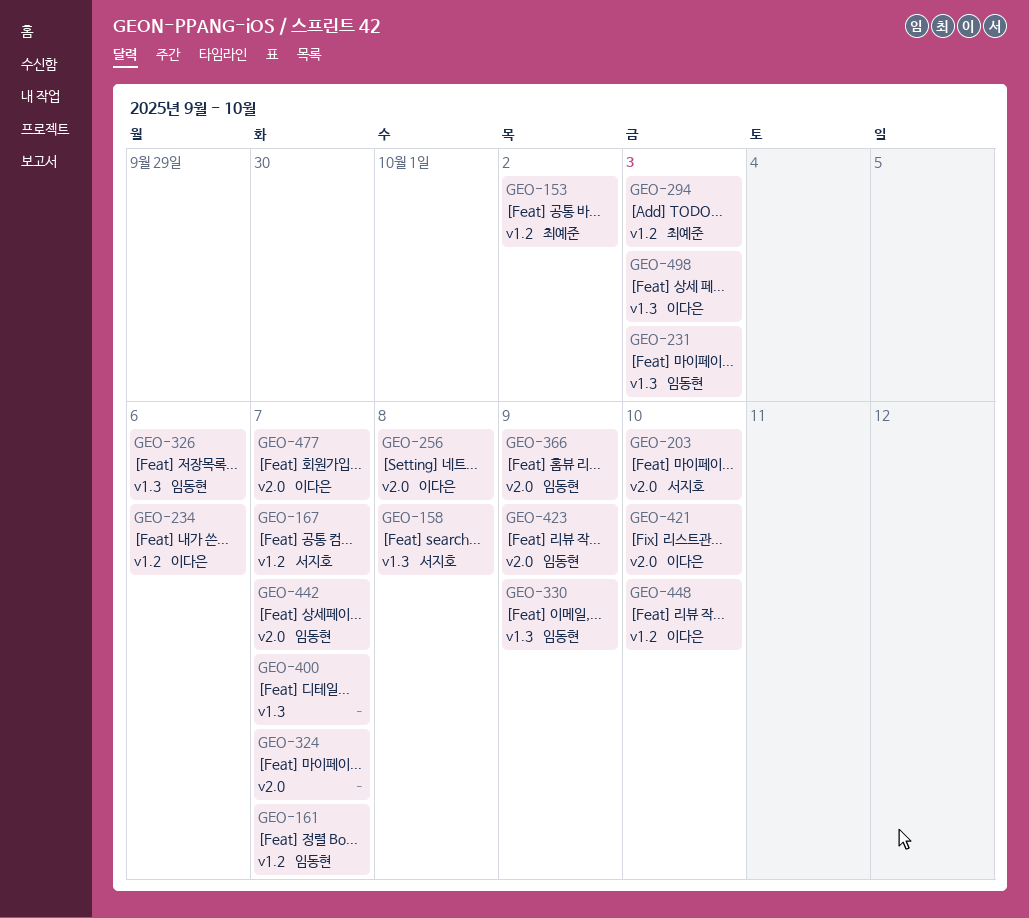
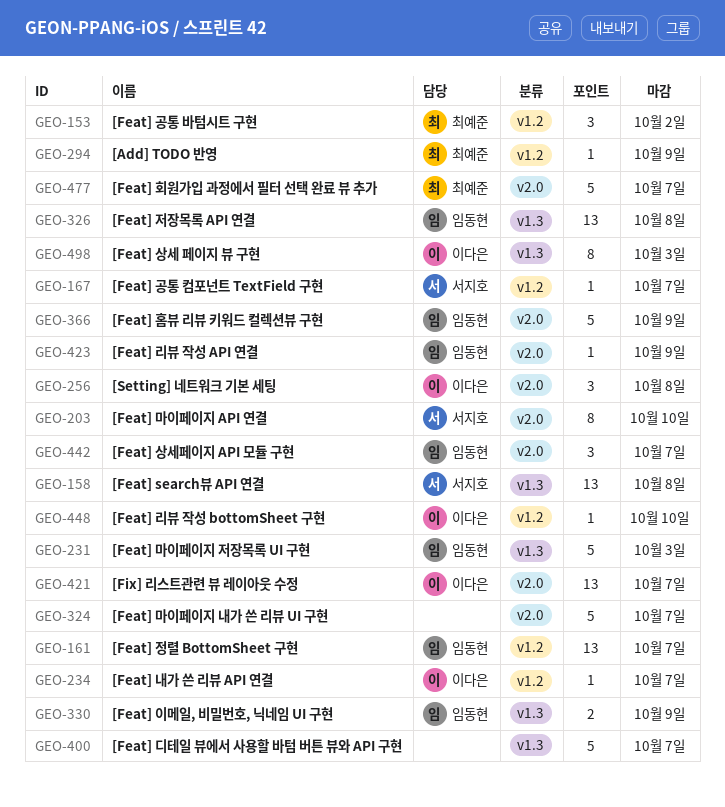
GEO-234, due: Oct 6 -> Oct 7
GEO-294, due: Oct 3 -> Oct 9
GEO-326, due: Oct 6 -> Oct 8
GEO-421, due: Oct 10 -> Oct 7
GEO-477, owner: 이다은 -> 최예준

